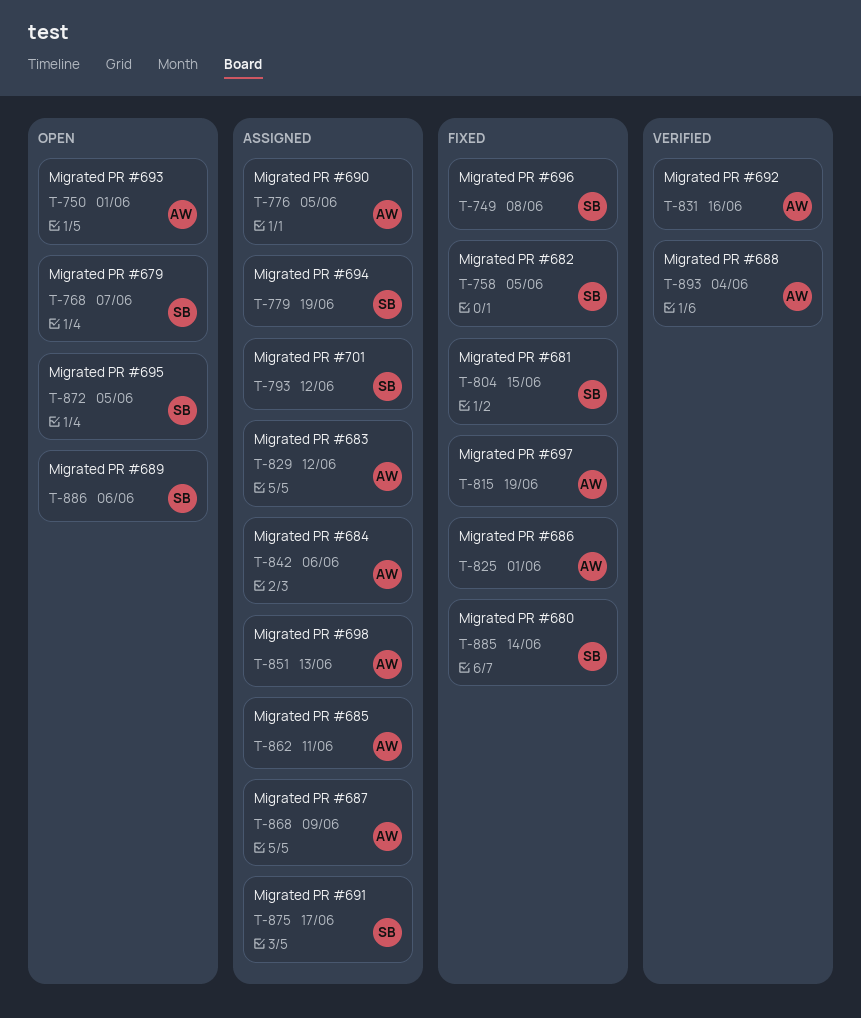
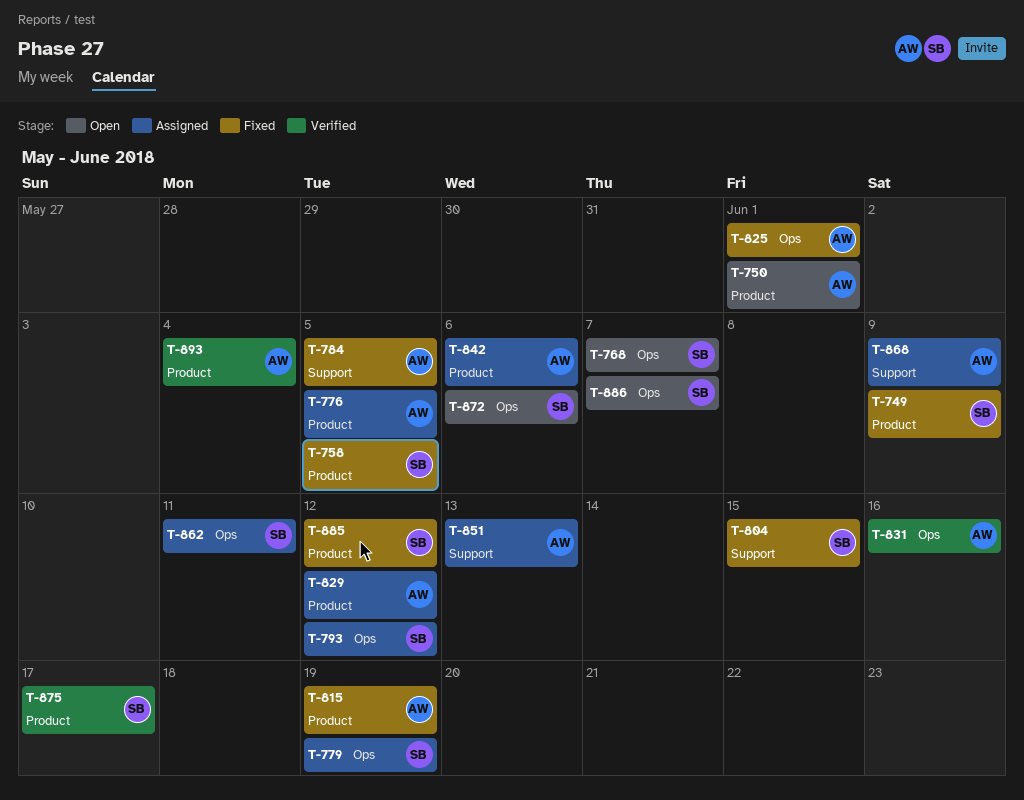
T-749, due: Jun 8 -> Jun 9
T-784: none -> present
T-862, owner: AW -> SB
T-872, due: Jun 5 -> Jun 6
T-875, status: Assigned -> Verified
T-885, due: Jun 14 -> Jun 12
T-886, due: Jun 6 -> Jun 7

